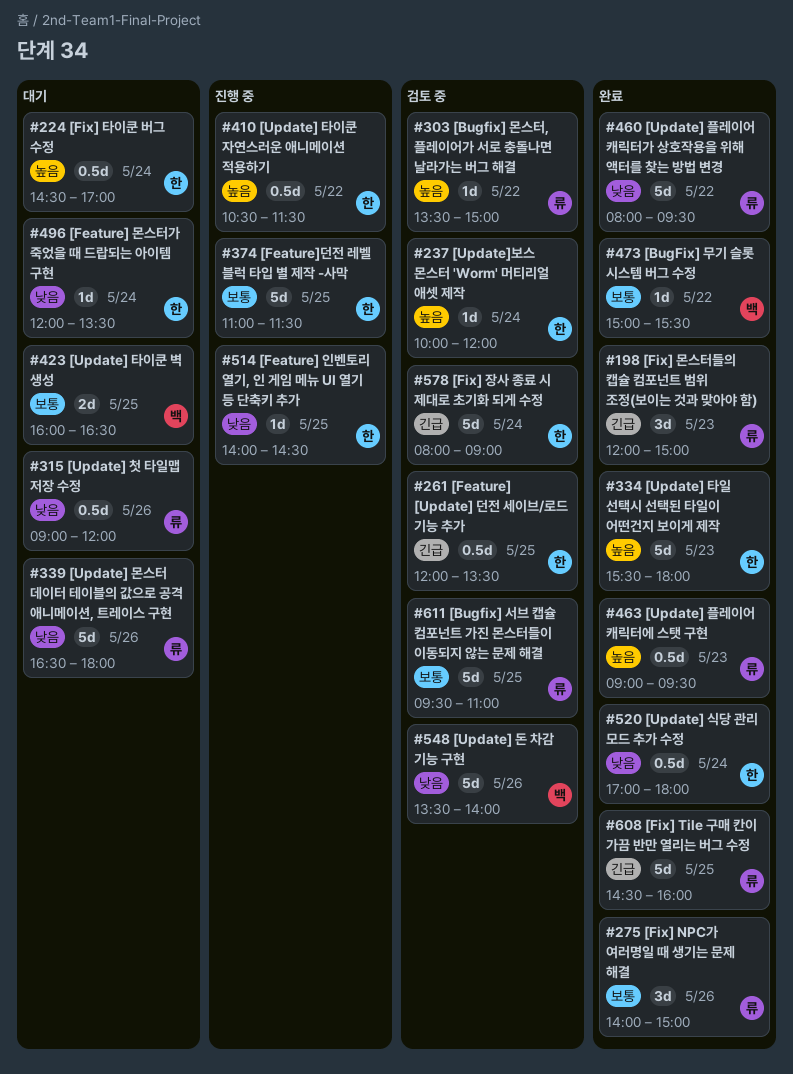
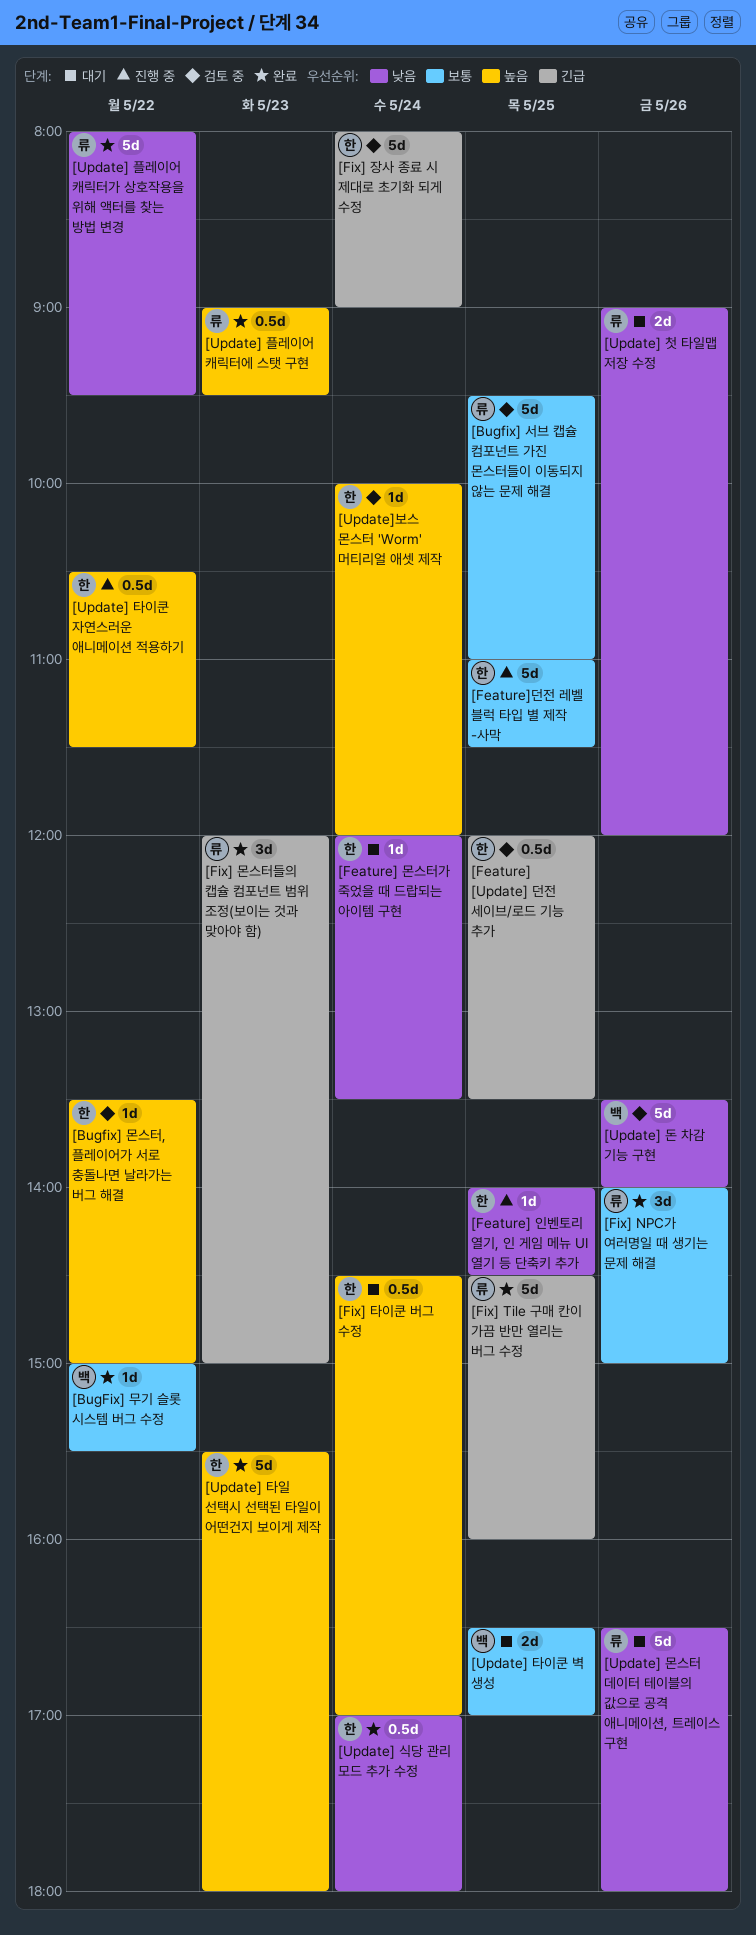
[Bugfix] 몬스터, 플레이어가 서로 충돌나면 날라가는 버그 해결, owner: 류 -> 한
[Update] 첫 타일맵 저장 수정, estimate: 0.5d -> 2d
[Update] 타이쿤 벽 생성, begins: 16:00 -> 16:30
[Update] 타이쿤 벽 생성, ends: 16:30 -> 17:00

